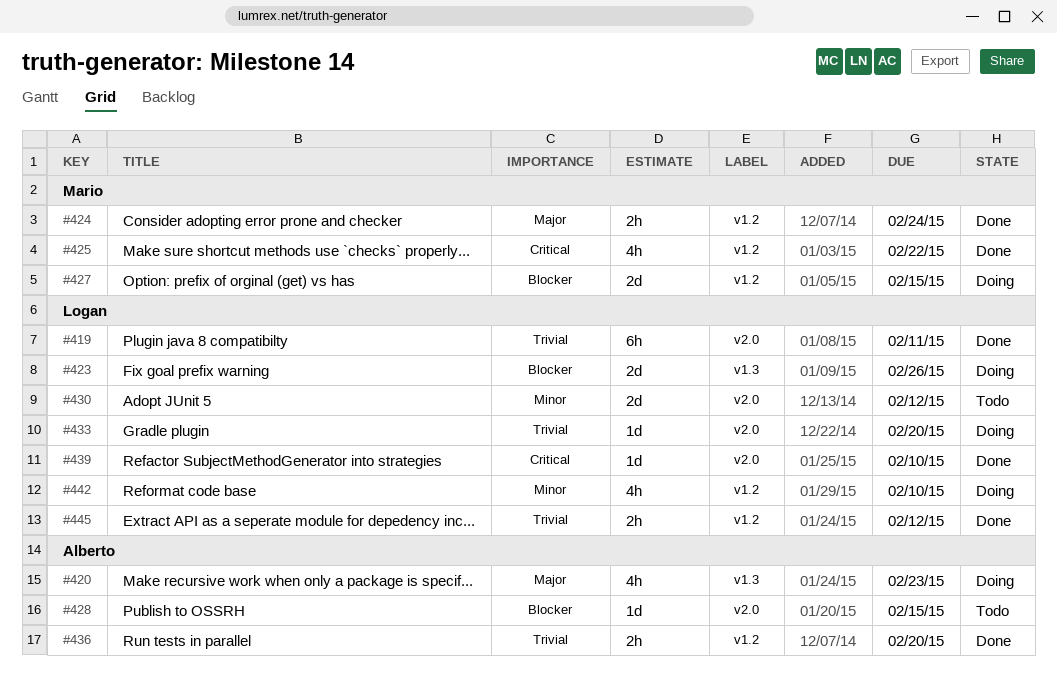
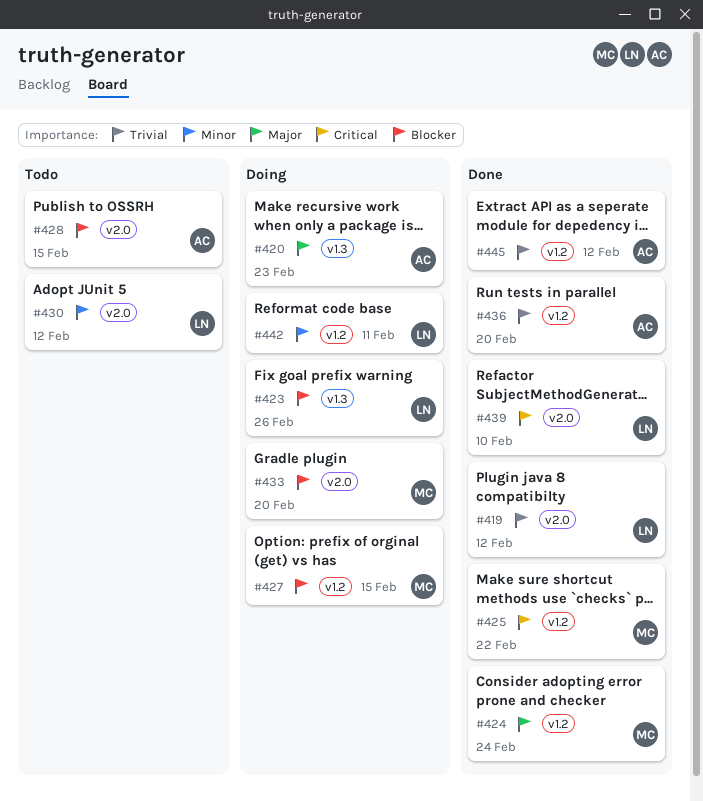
#419, due: Feb 11 -> Feb 12
#433, owner: Logan -> Mario
#433, priority: Trivial -> Blocker
#442, due: Feb 10 -> Feb 11
#445, owner: Logan -> Alberto

